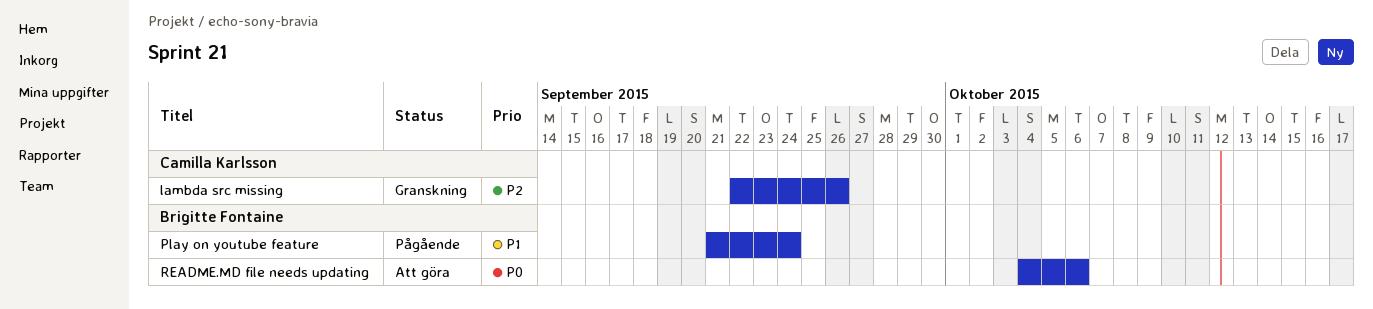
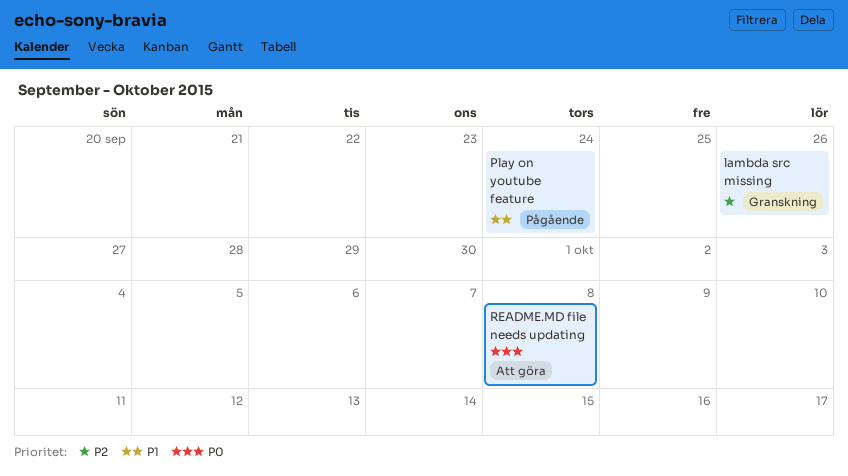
README.MD file needs updating, due: Oct 6 -> Oct 8

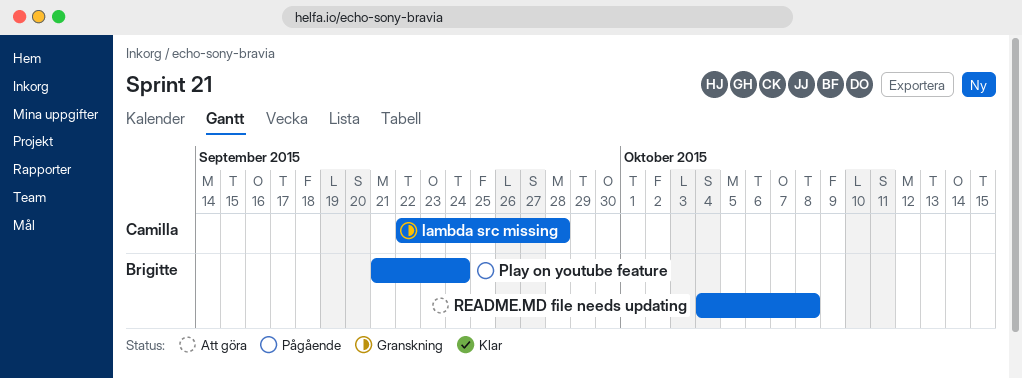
lambda src missing, due: Sep 26 -> Sep 28

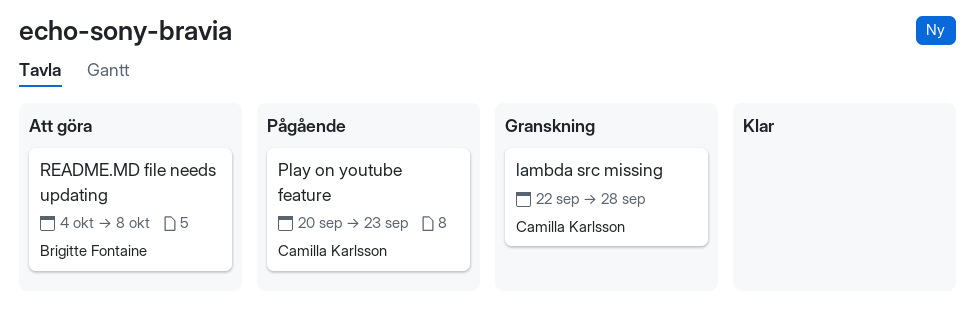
Play on youtube feature, owner: Brigitte Fontaine -> Camilla Karlsson
Play on youtube feature, start: Sep 21 -> Sep 20
Play on youtube feature, due: Sep 24 -> Sep 23

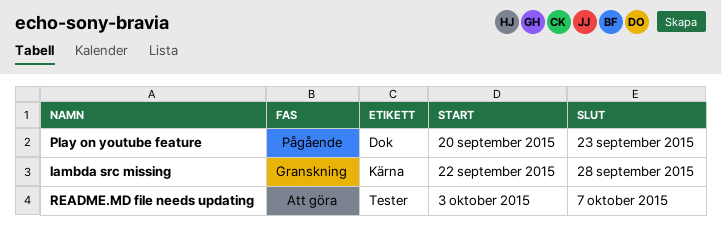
README.MD file needs updating, start: Oct 4 -> Oct 3
README.MD file needs updating, due: Oct 8 -> Oct 7

